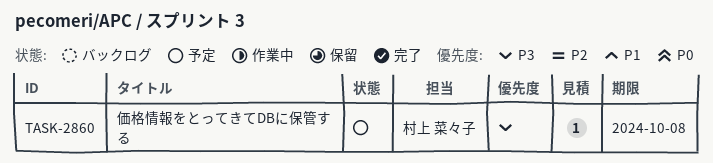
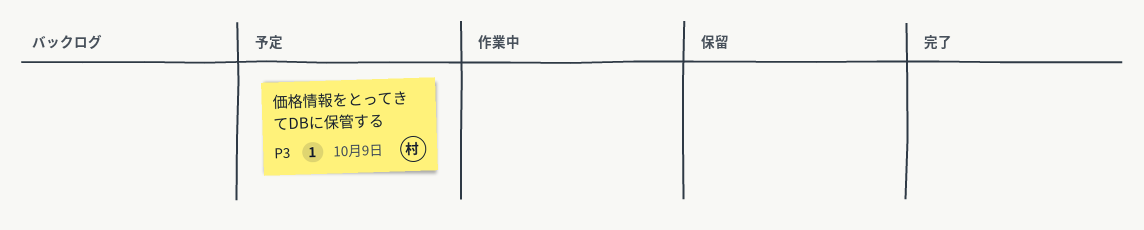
価格情報をとってきてDBに保管する, due: Oct 8 -> Oct 9

